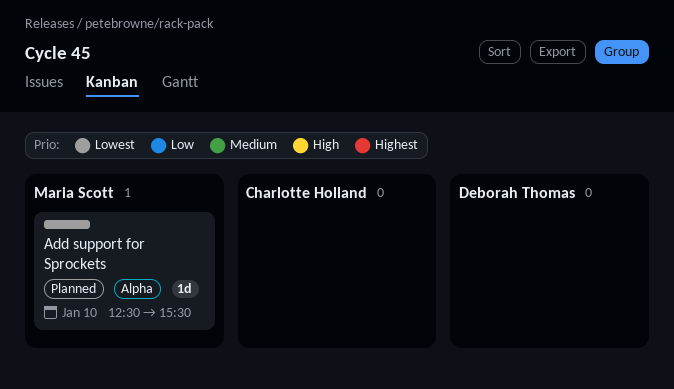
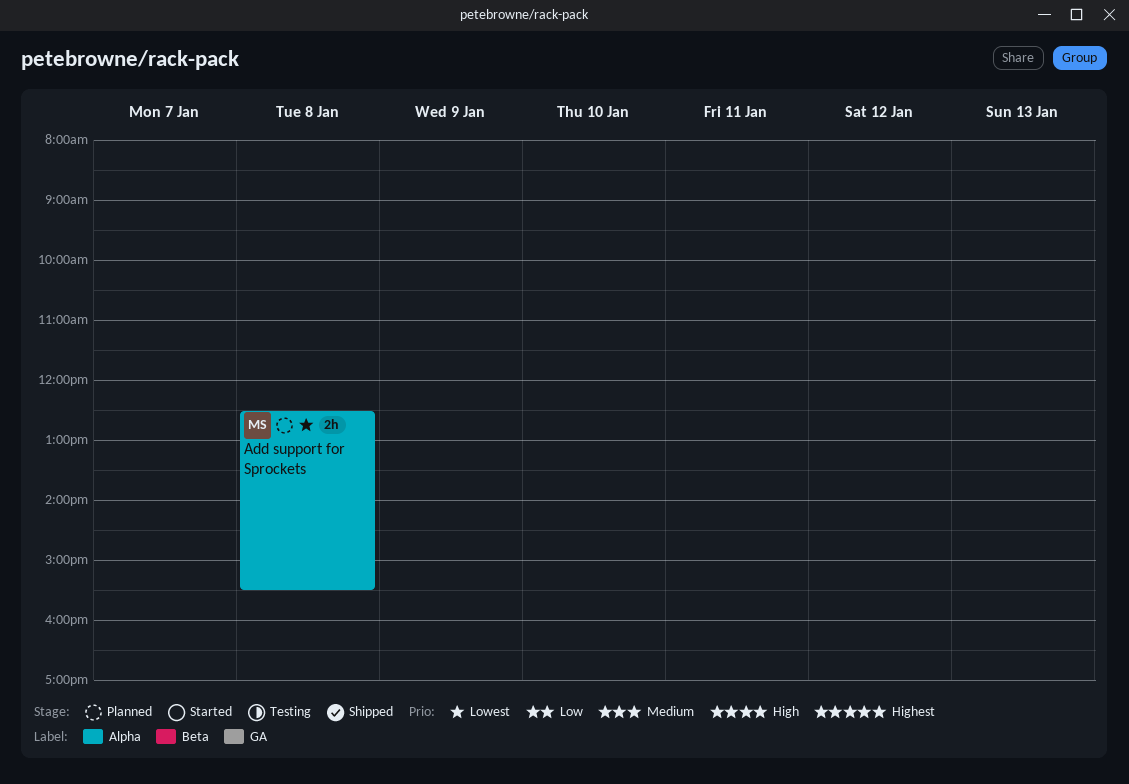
Add support for Sprockets, estimate: 1d -> 2h
Add support for Sprockets, day: Jan 10 -> Jan 8

